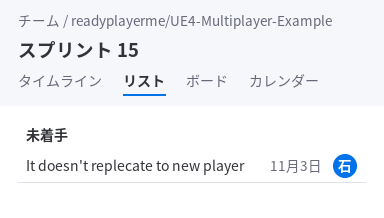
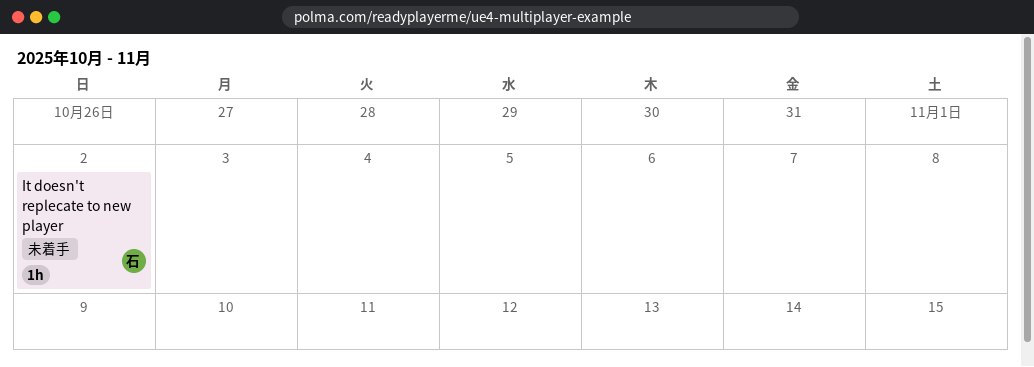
It doesn't replecate to new player, due: Nov 3 -> Nov 2

